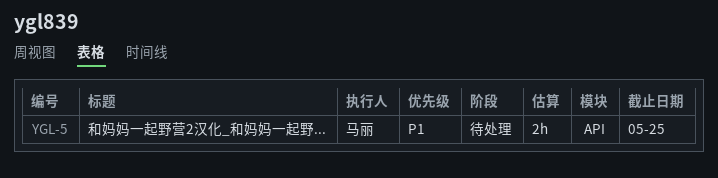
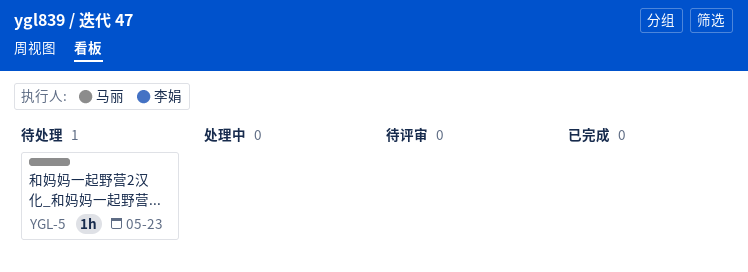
YGL-5, estimate: 2h -> 1h
YGL-5, due: May 25 -> May 23

